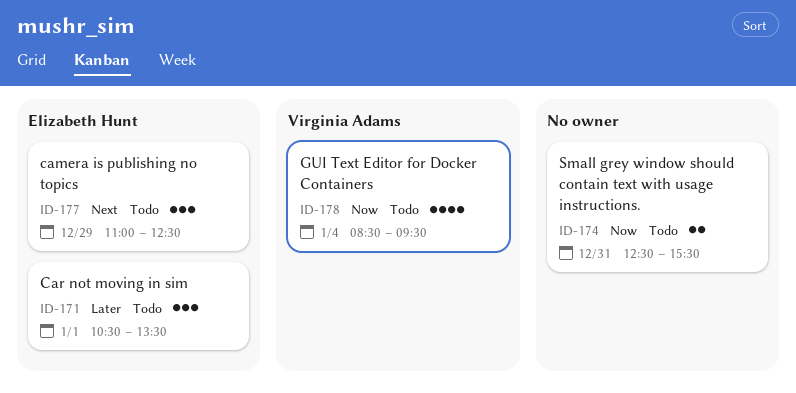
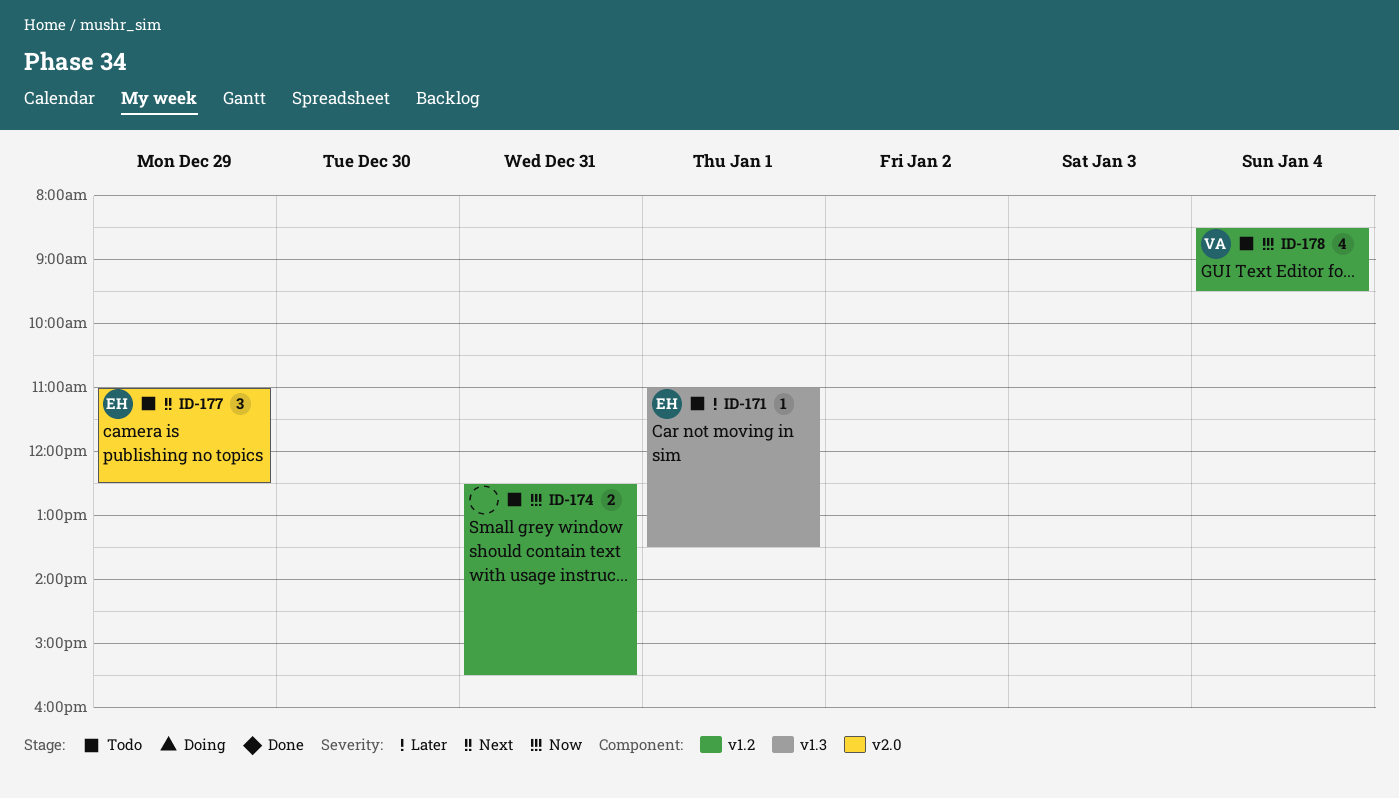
ID-171, estimate: 3 -> 1
ID-171, begins: 10:30 -> 11:00

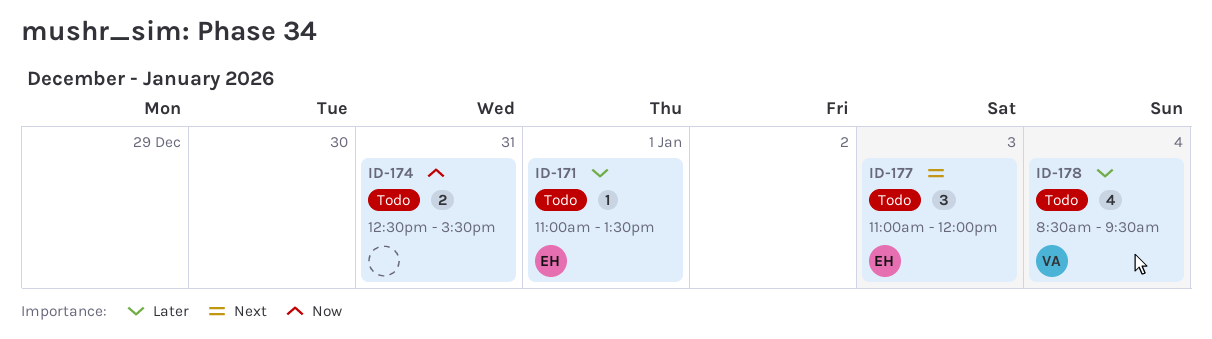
ID-177, day: Dec 29 -> Jan 3
ID-177, ends: 12:30 -> 12:00
ID-178, priority: Now -> Later

